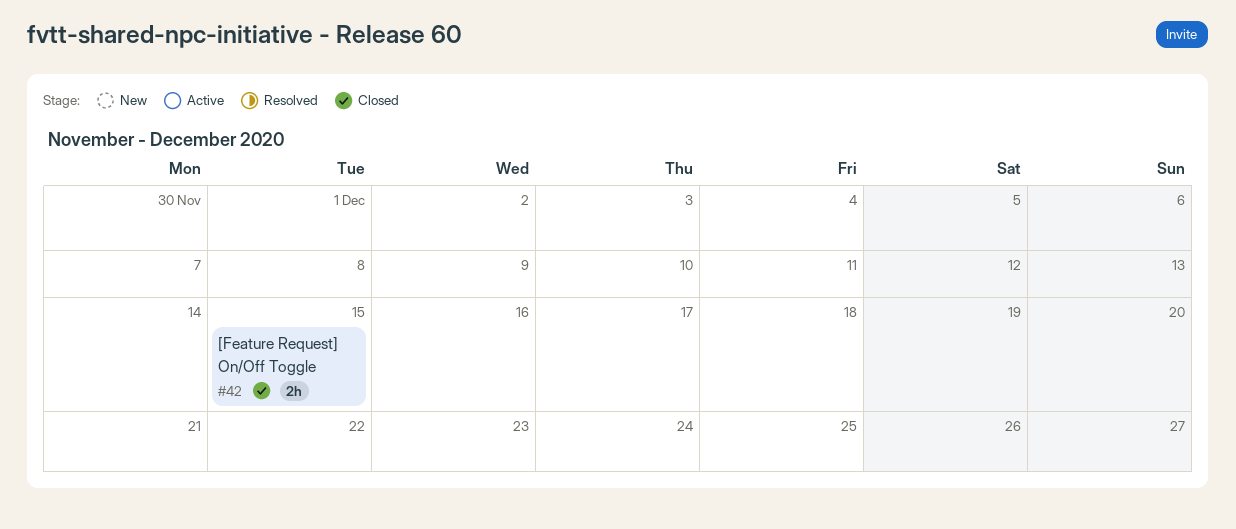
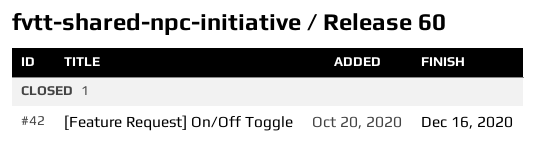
#42, due: Dec 15 -> Dec 16

